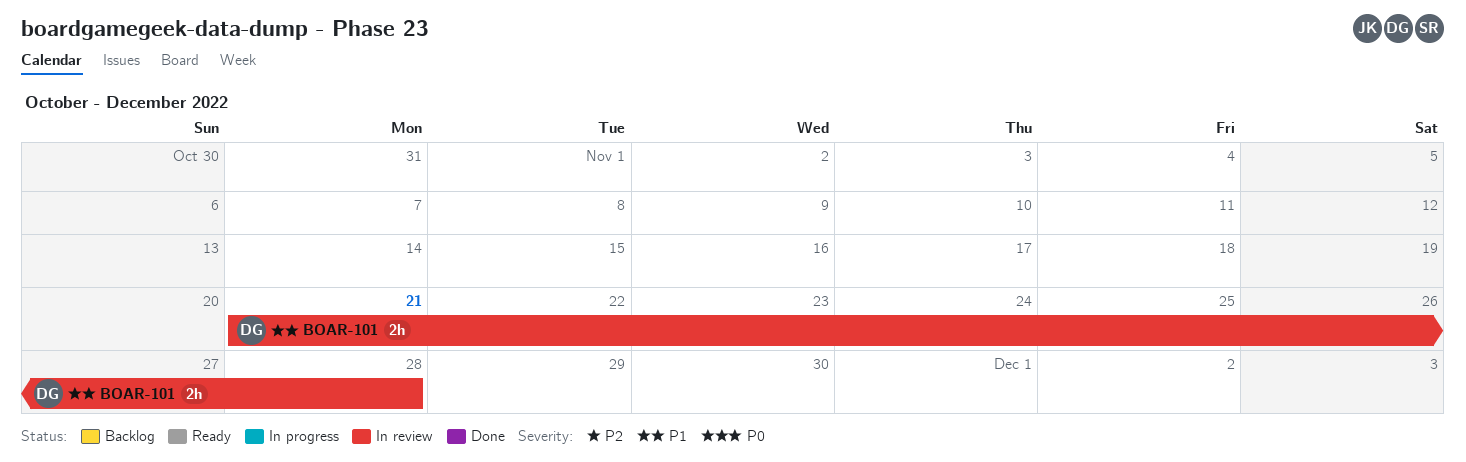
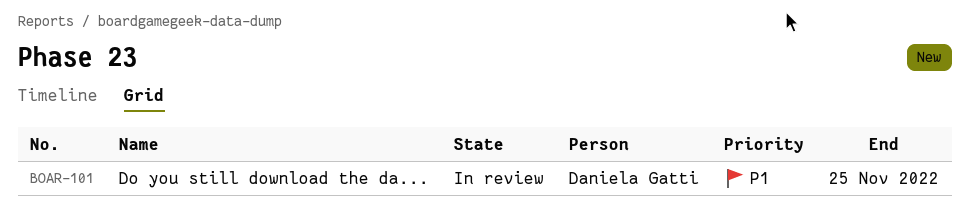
BOAR-101, due: Nov 28 -> Nov 25

